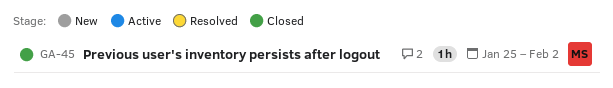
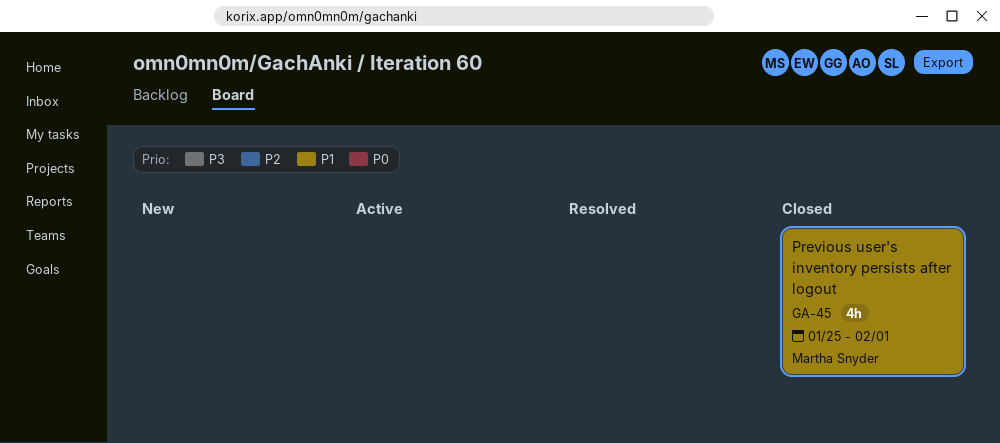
GA-45, estimate: 1h -> 4h
GA-45, due: Feb 2 -> Feb 1

